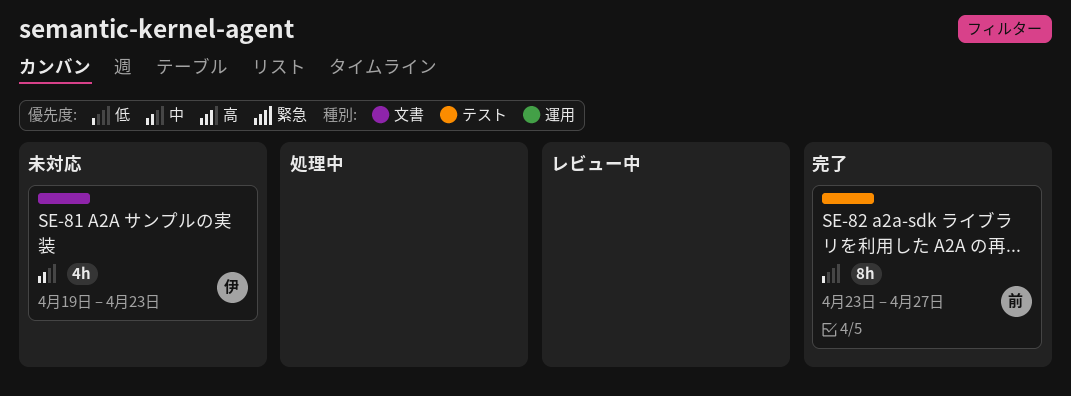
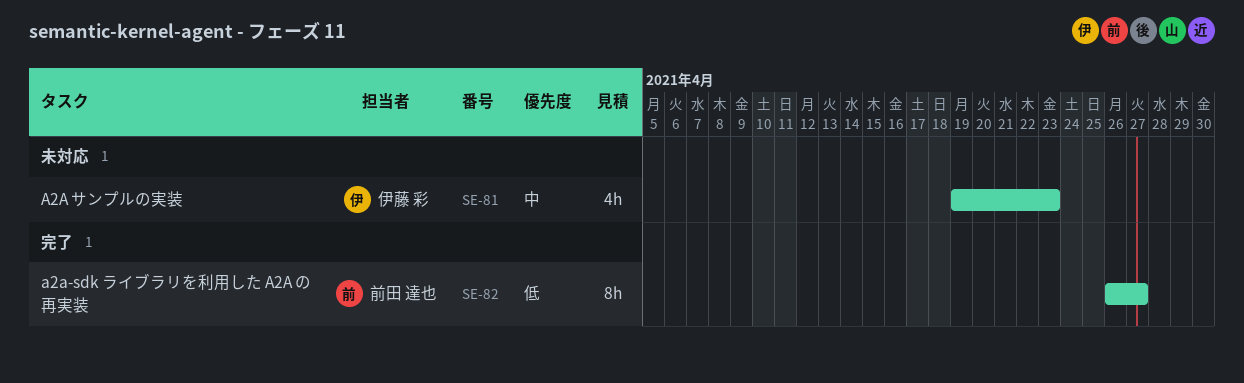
SE-82, start: Apr 23 -> Apr 26

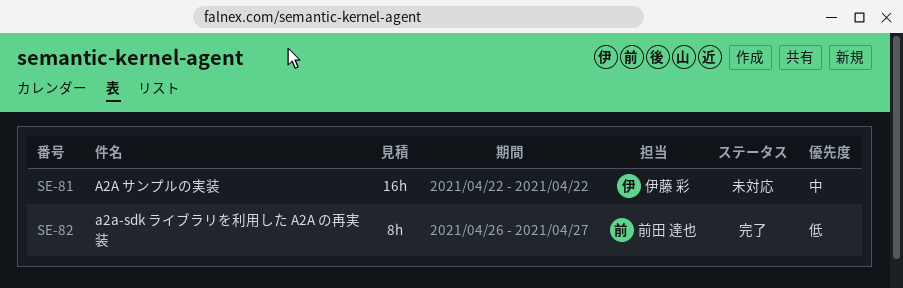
SE-81, estimate: 4h -> 16h
SE-81, start: Apr 19 -> Apr 22
SE-81, due: Apr 23 -> Apr 22

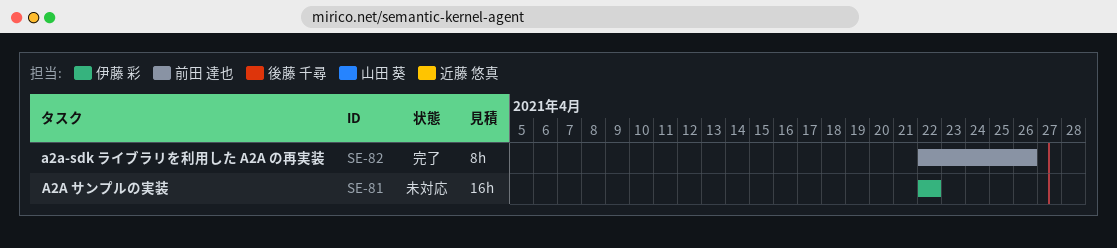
SE-82, start: Apr 26 -> Apr 22
SE-82, due: Apr 27 -> Apr 26

